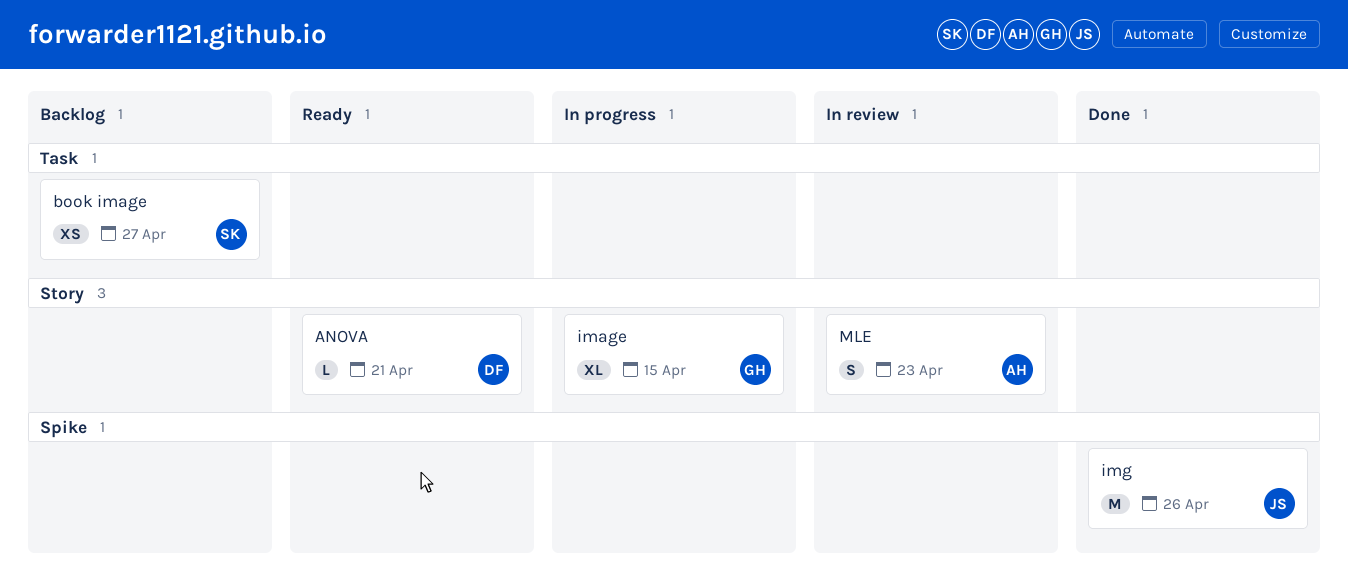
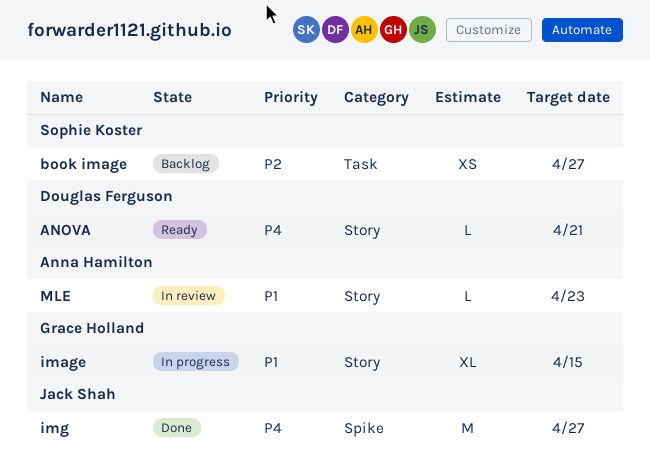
img, due: Apr 26 -> Apr 27
MLE, estimate: S -> L

